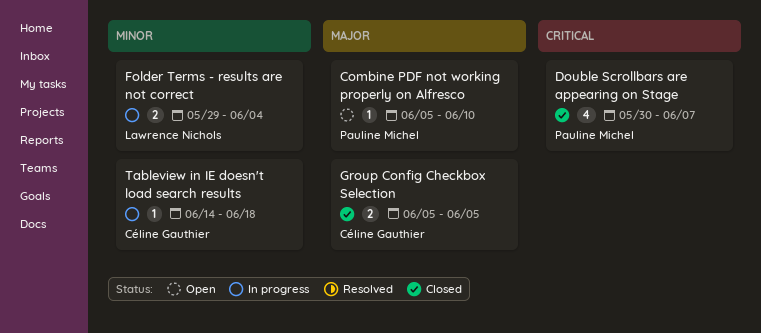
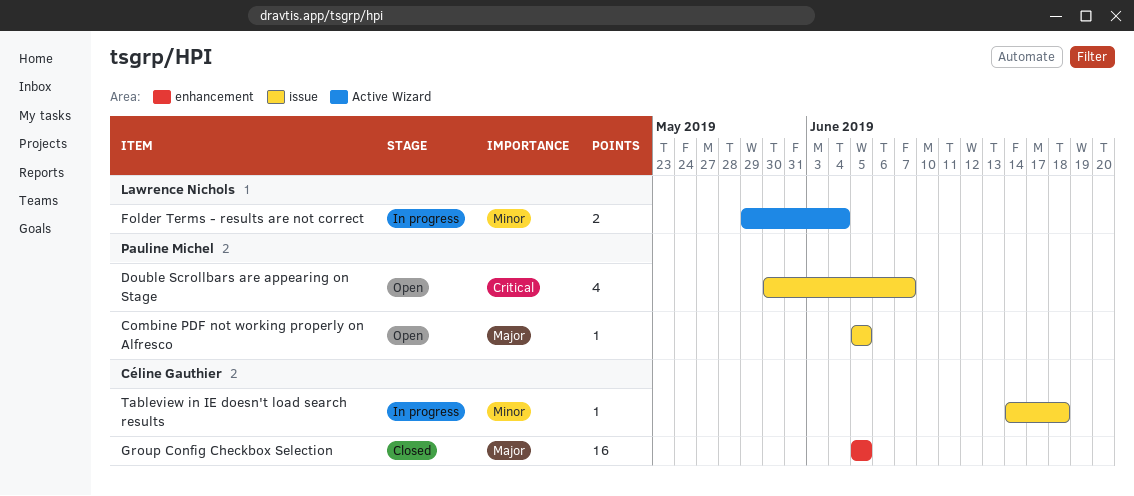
Combine PDF not working properly on Alfresco, due: Jun 10 -> Jun 5
Double Scrollbars are appearing on Stage, status: Closed -> Open
Group Config Checkbox Selection, estimate: 2 -> 16

